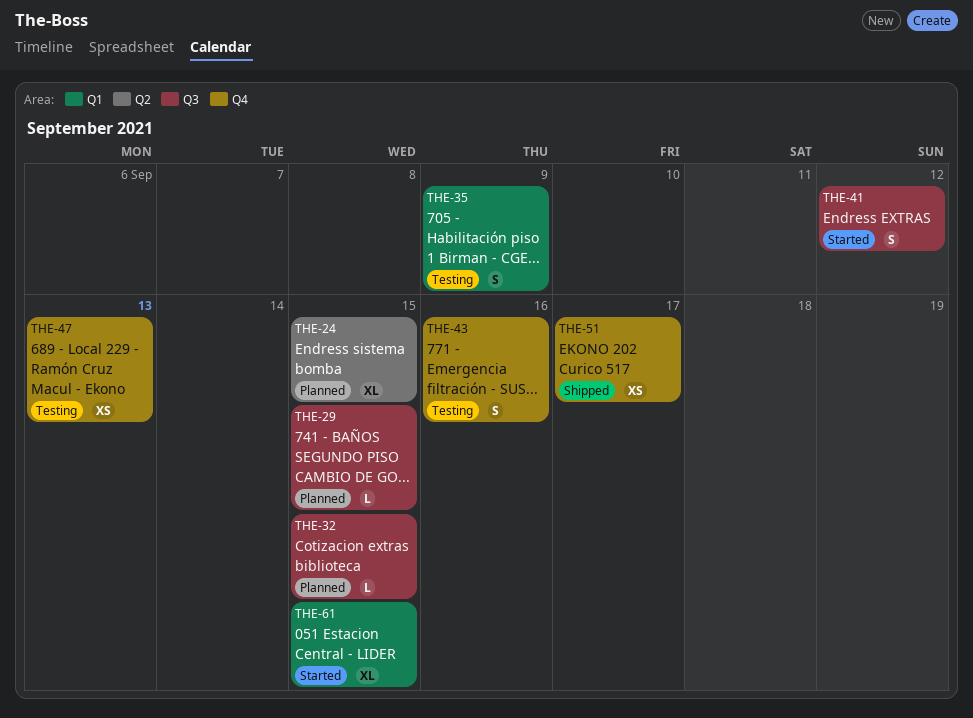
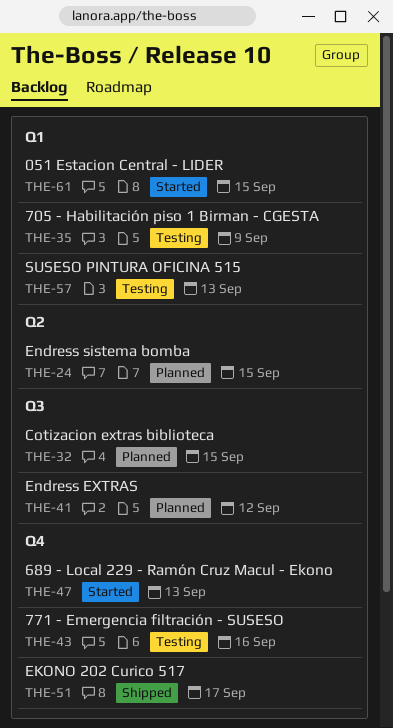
THE-29: present -> none
THE-41, status: Started -> Planned
THE-47, status: Testing -> Started
THE-57: none -> present

